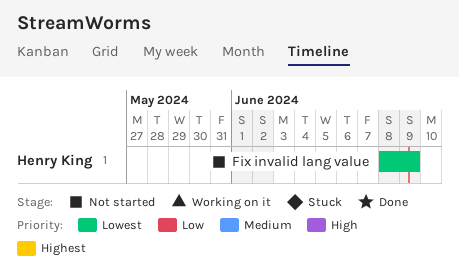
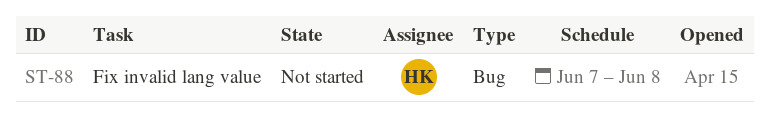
Fix invalid lang value, start: Jun 8 -> Jun 7
Fix invalid lang value, due: Jun 9 -> Jun 8

